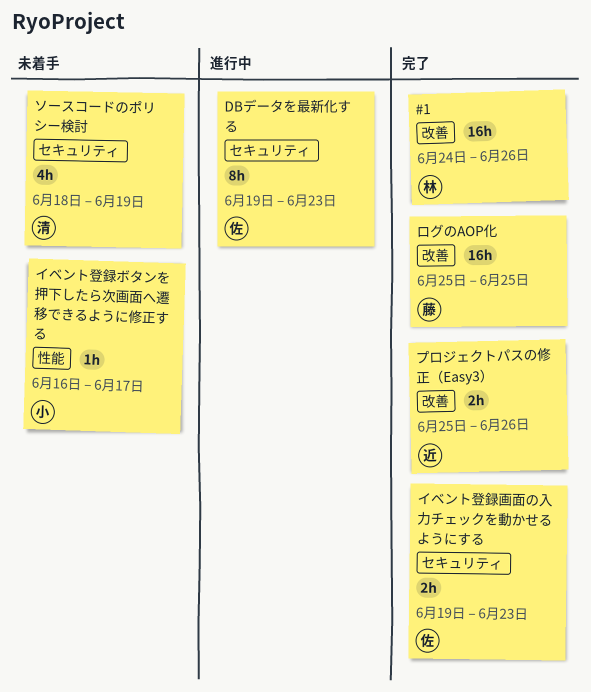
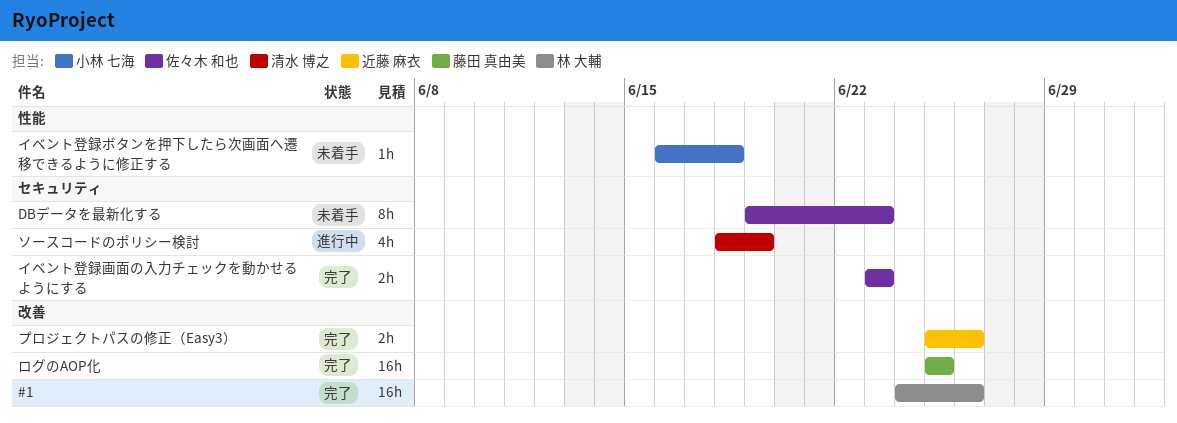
DBデータを最新化する, status: 進行中 -> 未着手
イベント登録ボタンを押下したら次画面へ遷移できるように修正する, due: Jun 17 -> Jun 18
イベント登録画面の入力チェックを動かせるようにする, start: Jun 19 -> Jun 23
ソースコードのポリシー検討, status: 未着手 -> 進行中

